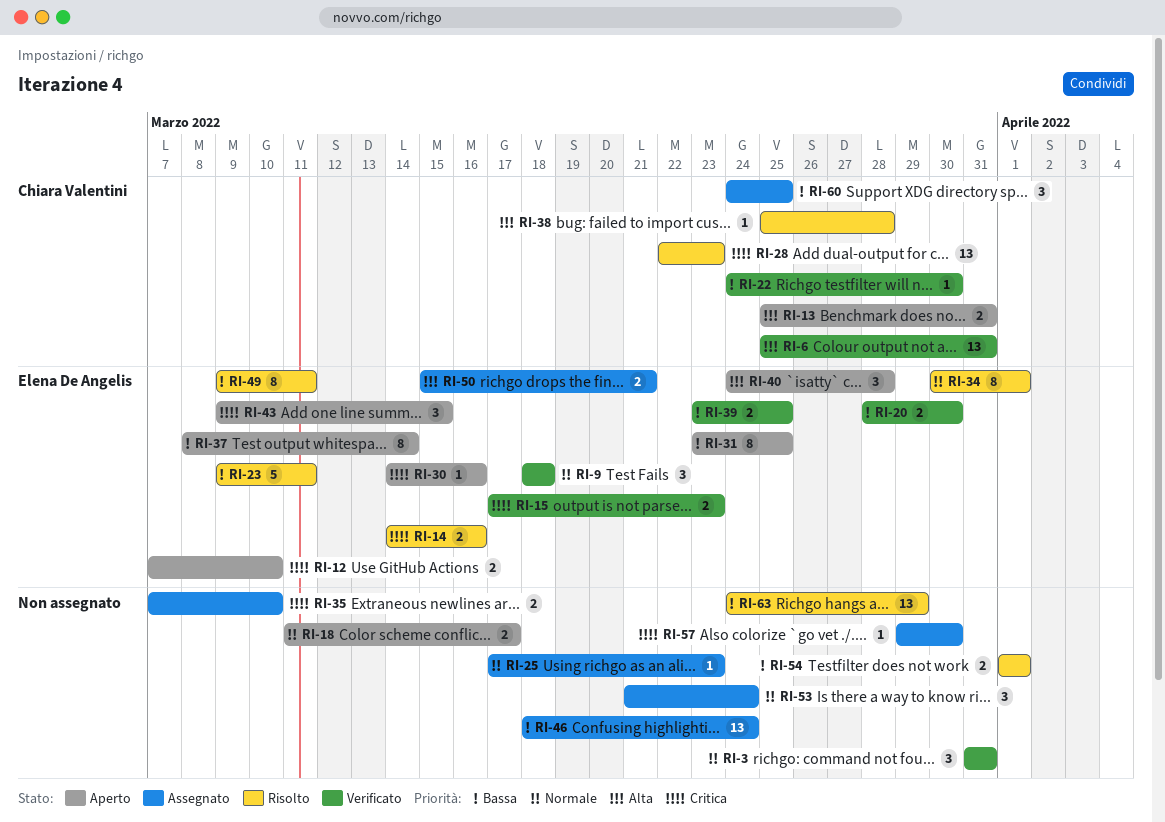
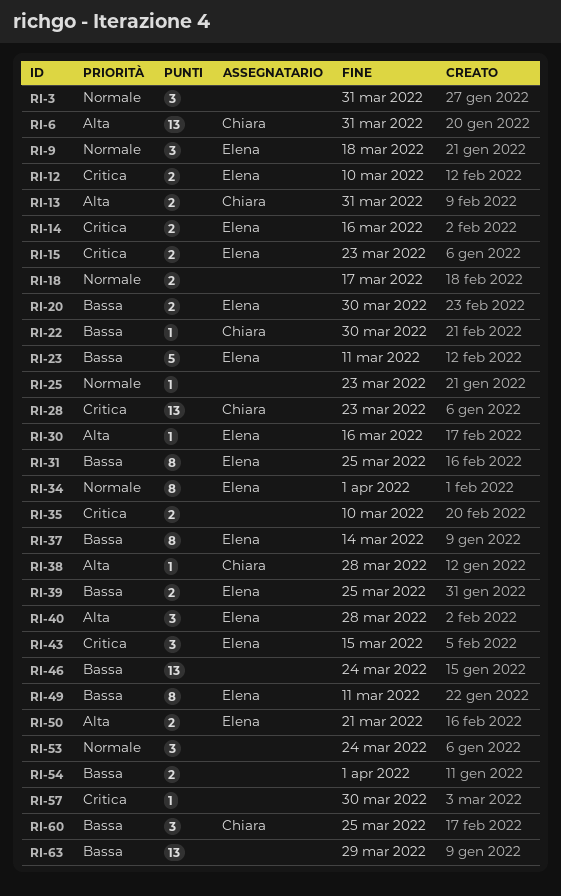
RI-30, priority: Critica -> Alta

